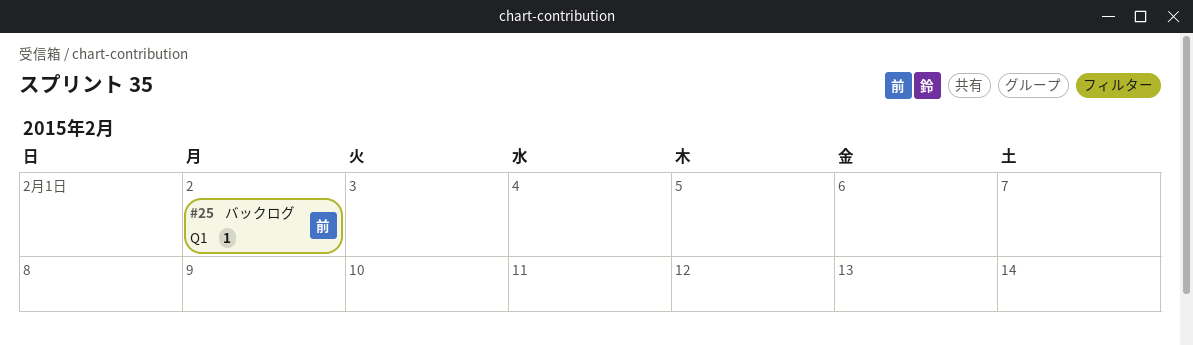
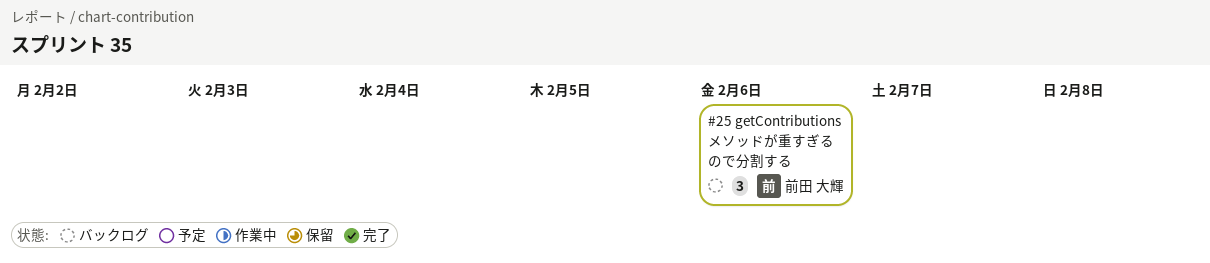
#25, estimate: 1 -> 3
#25, due: Feb 2 -> Feb 6

